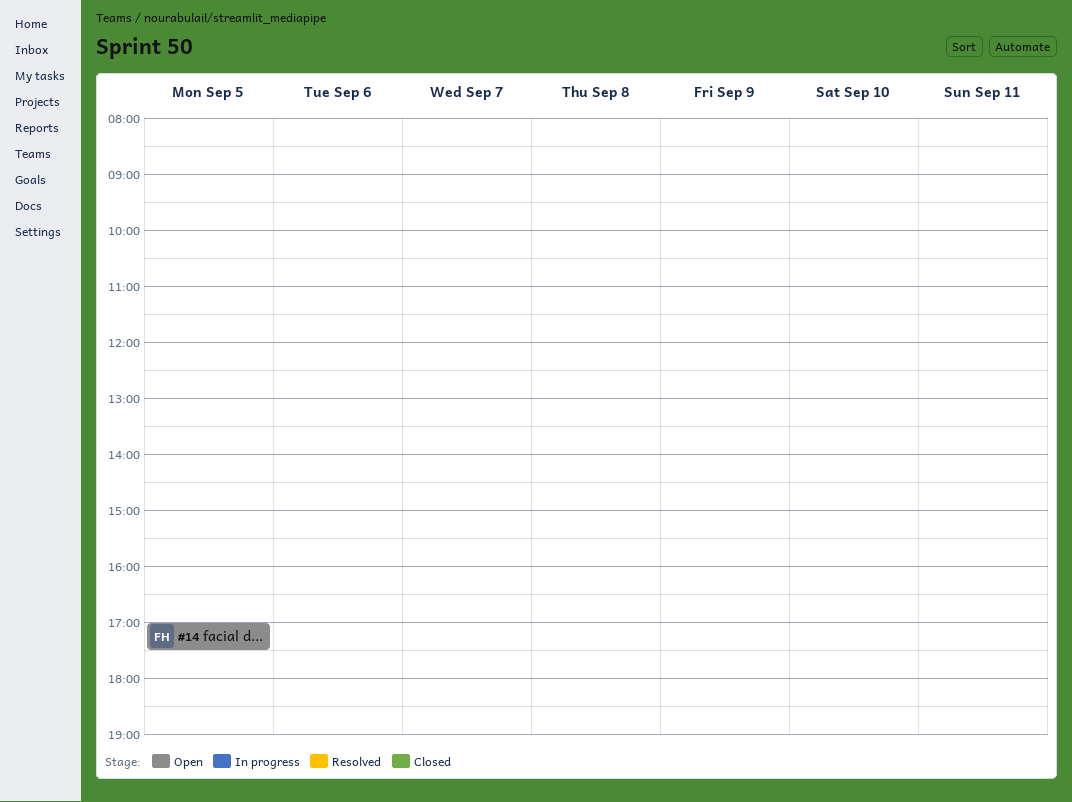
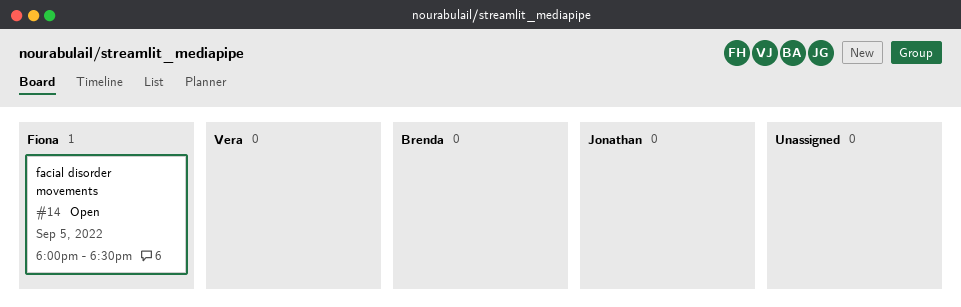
#14, begins: 17:00 -> 18:00
#14, ends: 17:30 -> 18:30

